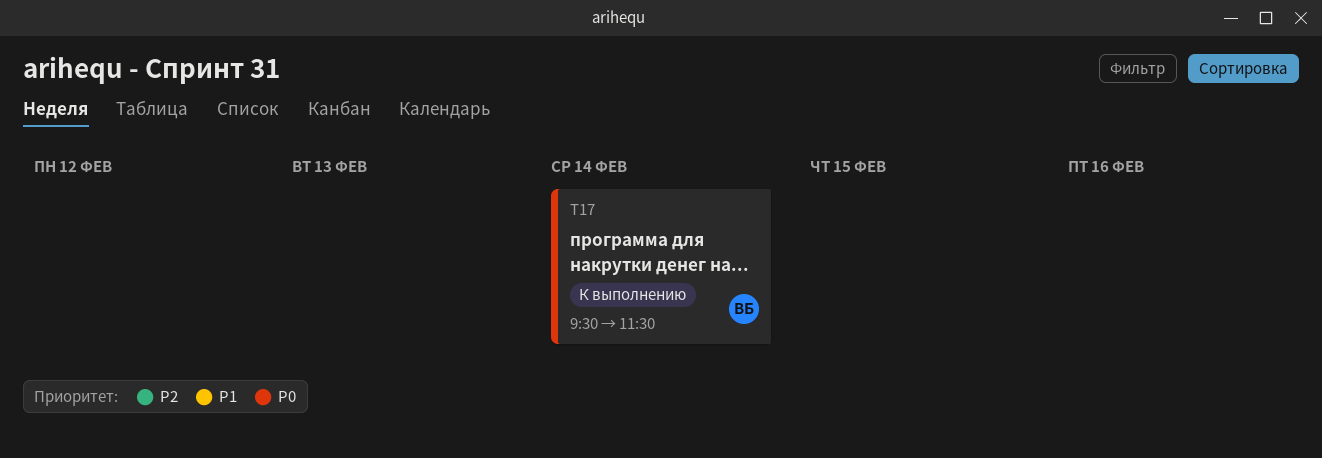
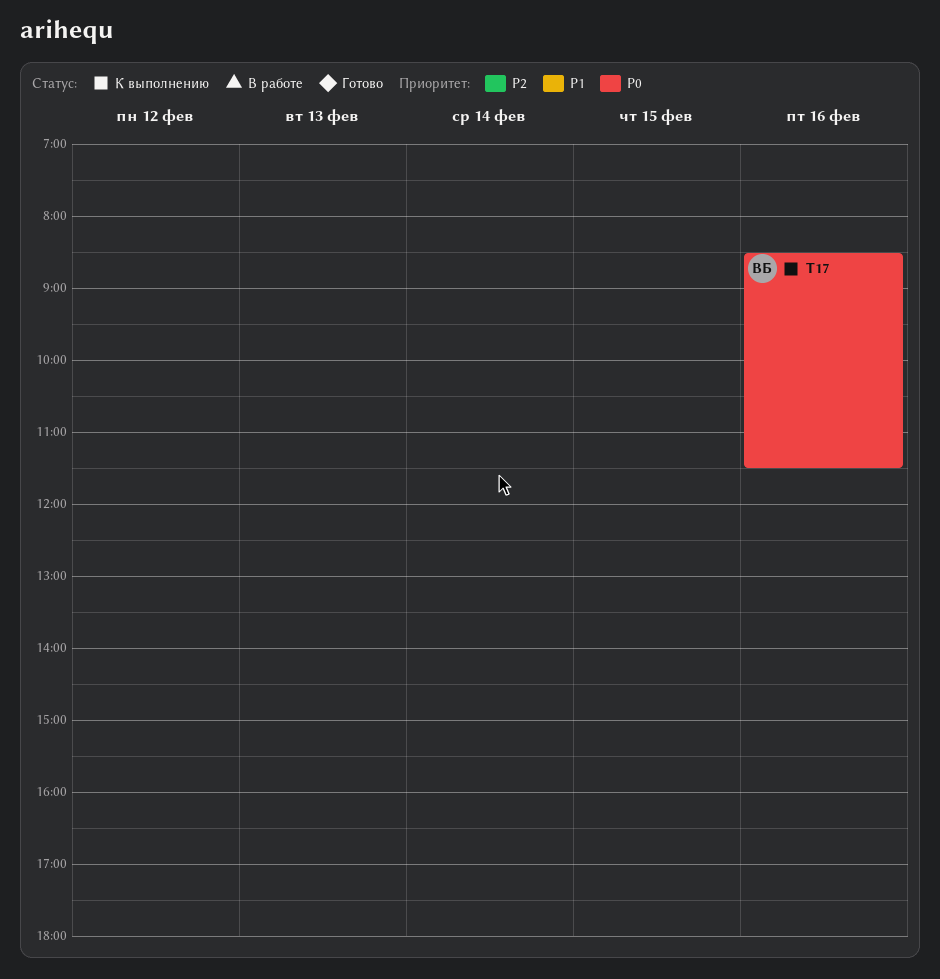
T17, day: Feb 14 -> Feb 16
T17, begins: 09:30 -> 08:30

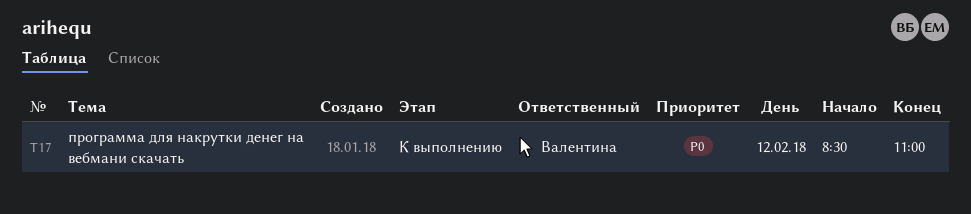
T17, day: Feb 16 -> Feb 12
T17, ends: 11:30 -> 11:00

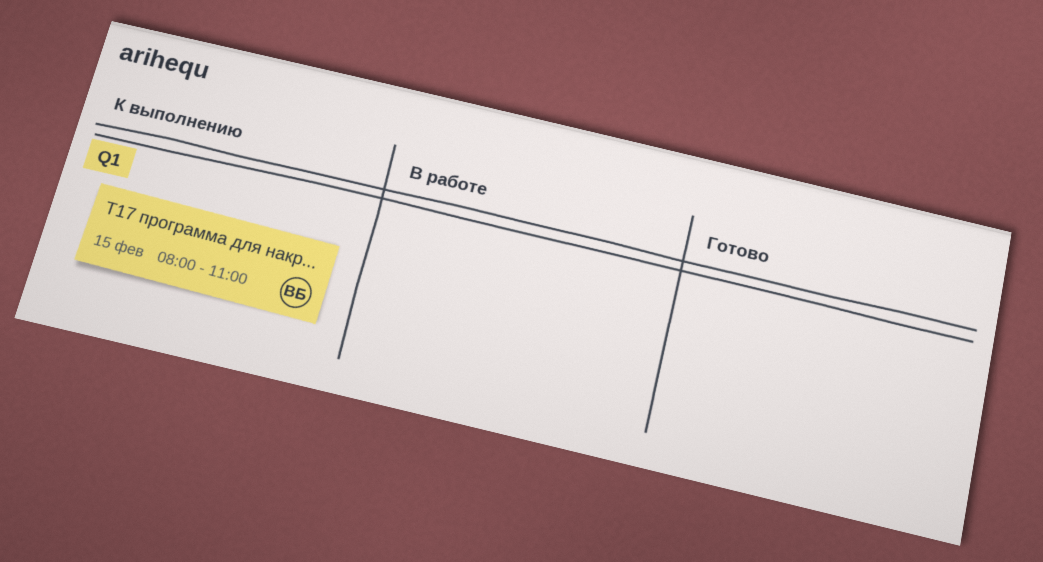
T17, day: Feb 12 -> Feb 15
T17, begins: 08:30 -> 08:00

